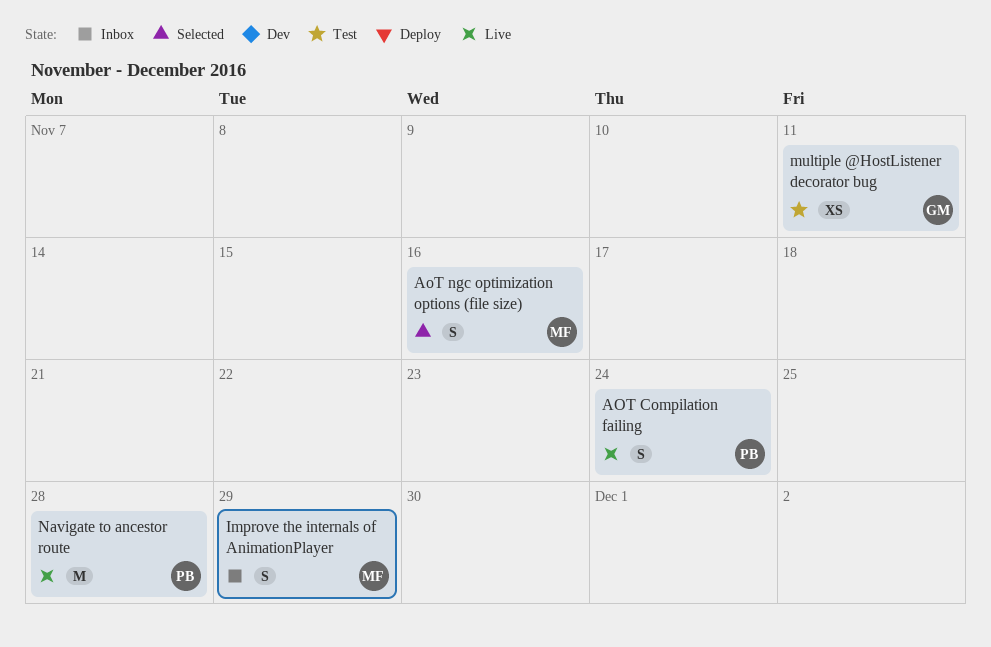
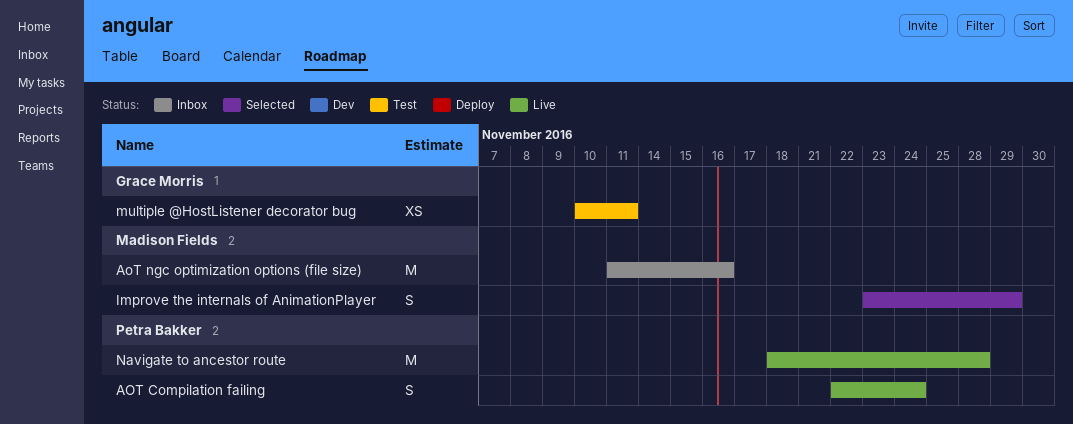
AoT ngc optimization options (file size), status: Selected -> Inbox
AoT ngc optimization options (file size), estimate: S -> M
Improve the internals of AnimationPlayer, status: Inbox -> Selected

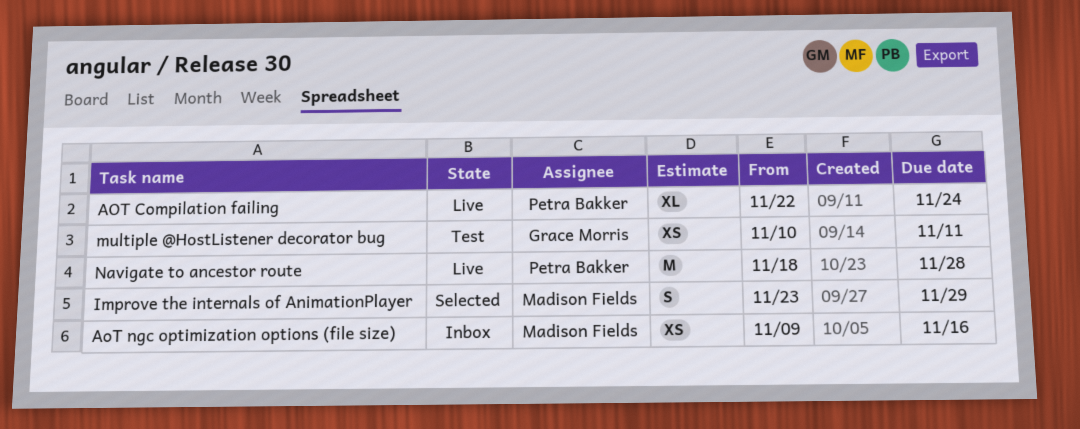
AOT Compilation failing, estimate: S -> XL
AoT ngc optimization options (file size), estimate: M -> XS
AoT ngc optimization options (file size), start: Nov 11 -> Nov 9

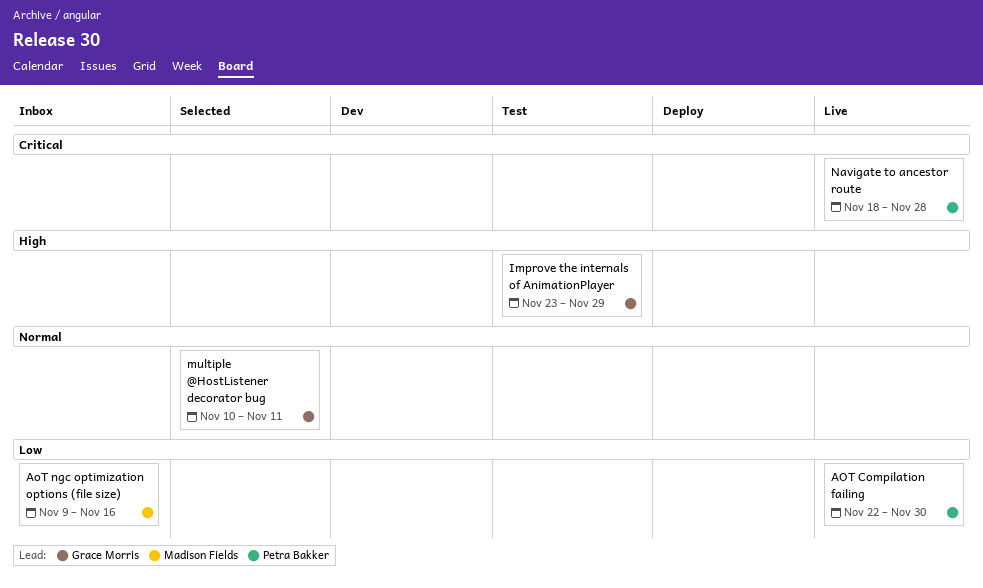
AOT Compilation failing, due: Nov 24 -> Nov 30
Improve the internals of AnimationPlayer, status: Selected -> Test
Improve the internals of AnimationPlayer, owner: Madison Fields -> Grace Morris
multiple @HostListener decorator bug, status: Test -> Selected

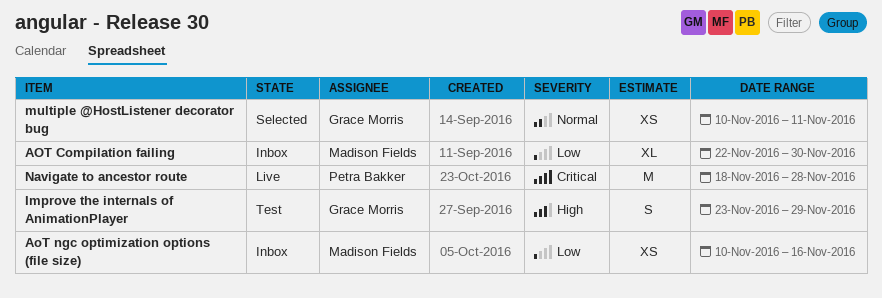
AOT Compilation failing, status: Live -> Inbox
AOT Compilation failing, owner: Petra Bakker -> Madison Fields
AoT ngc optimization options (file size), start: Nov 9 -> Nov 10

